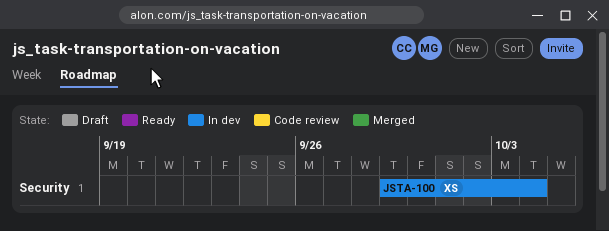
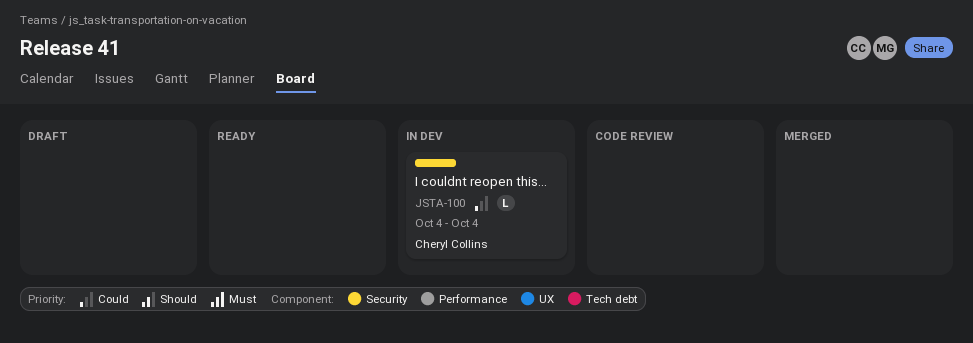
JSTA-100, estimate: XS -> L
JSTA-100, start: Sep 29 -> Oct 4

